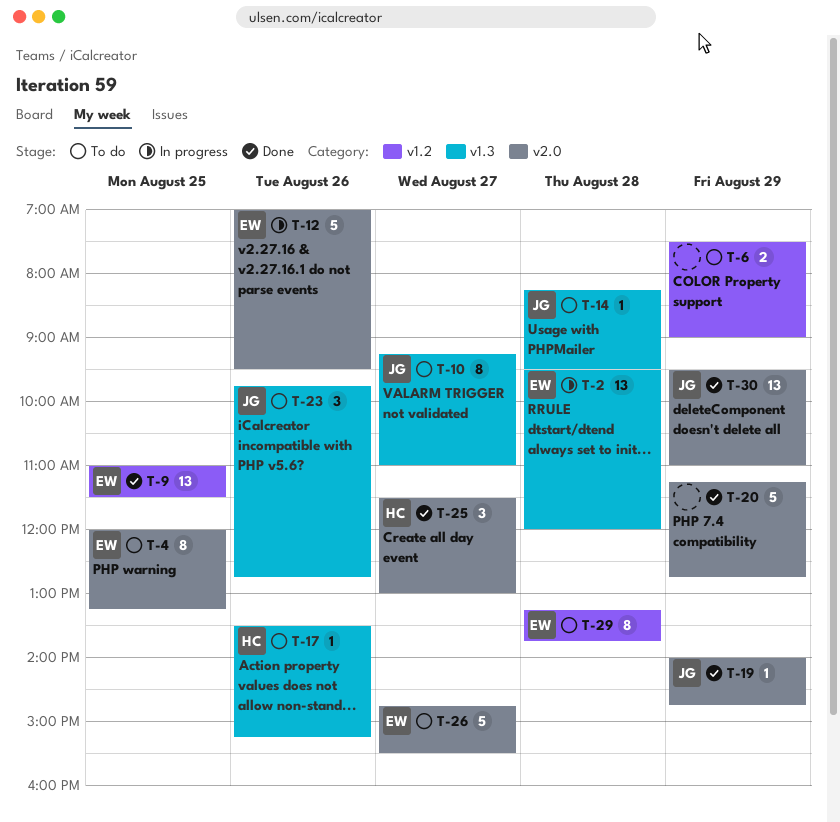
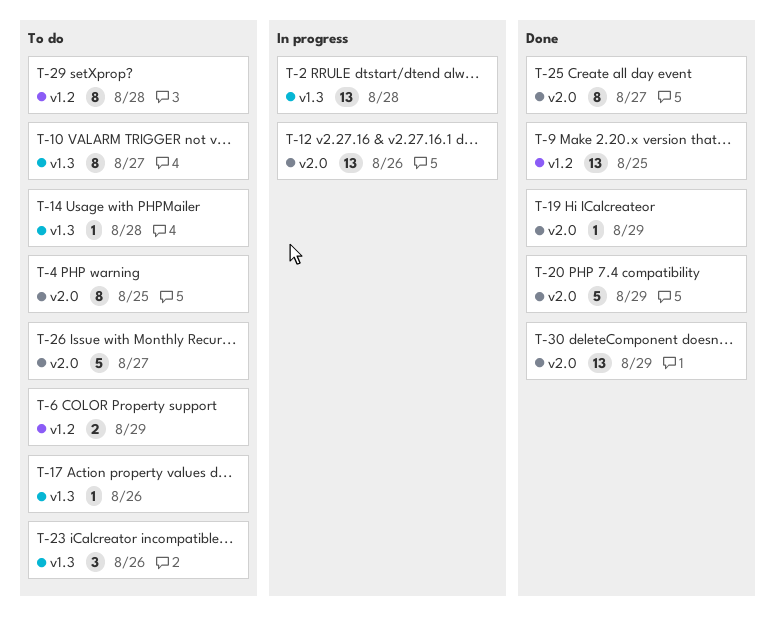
T-12, estimate: 5 -> 13
T-25, estimate: 3 -> 8

